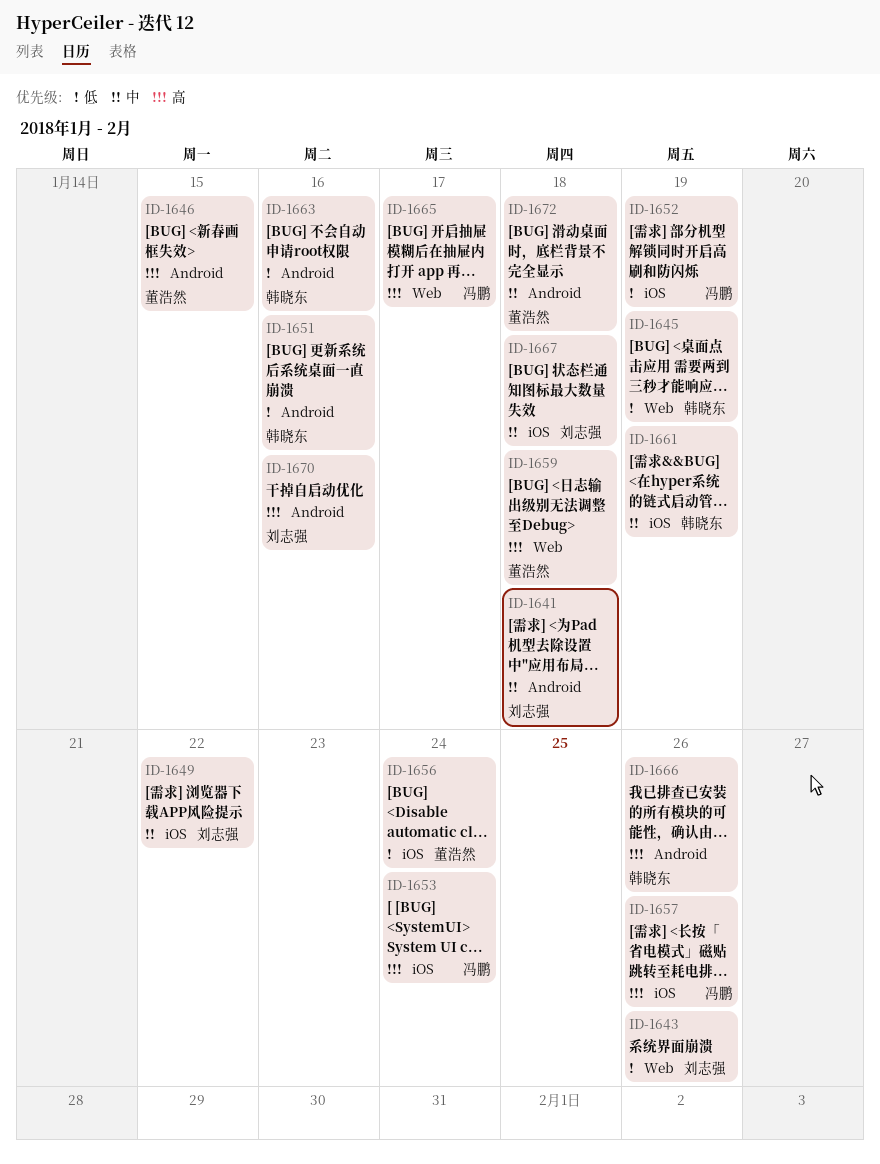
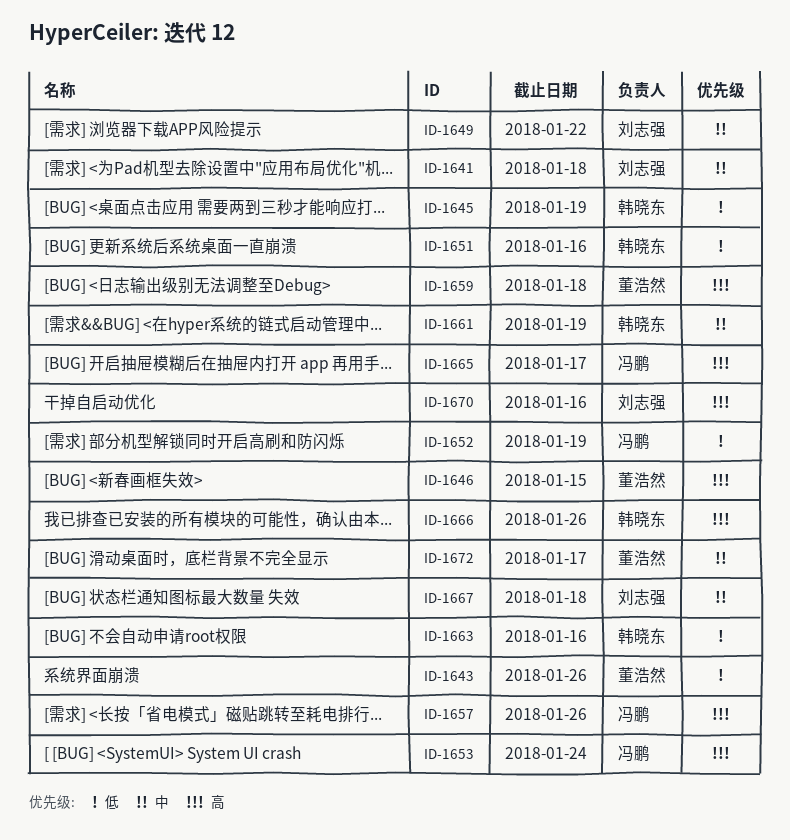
ID-1643, owner: 刘志强 -> 董浩然
ID-1656: present -> none
ID-1672, due: Jan 18 -> Jan 17

